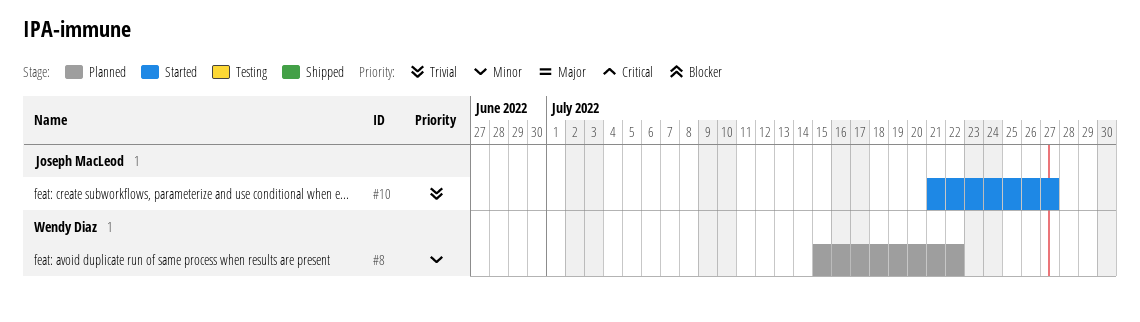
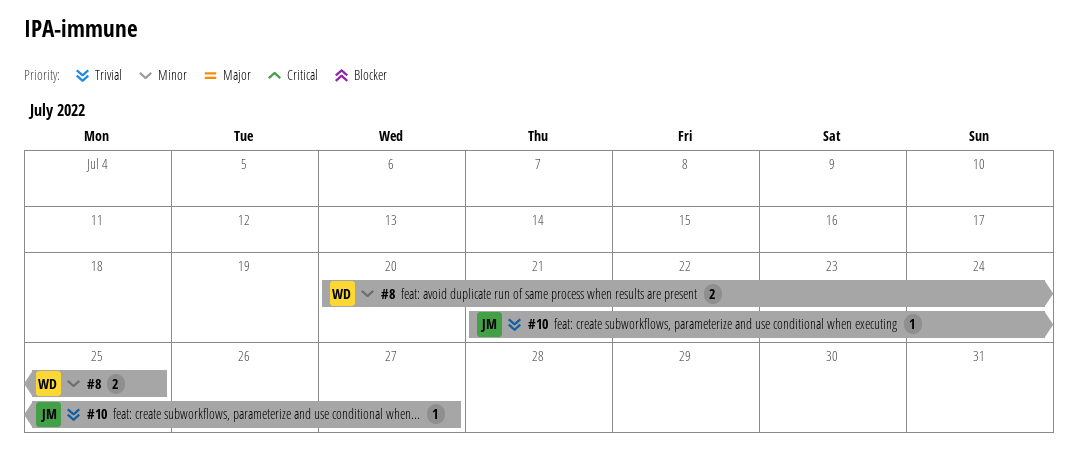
#8, start: Jul 15 -> Jul 20
#8, due: Jul 22 -> Jul 25

